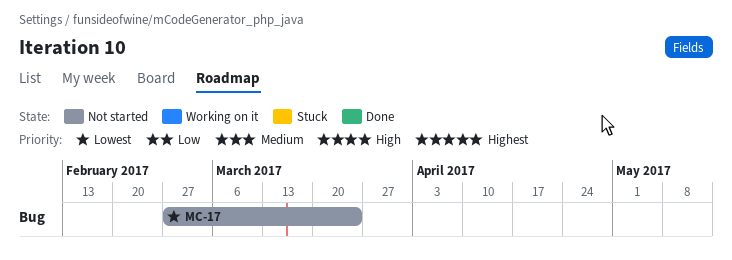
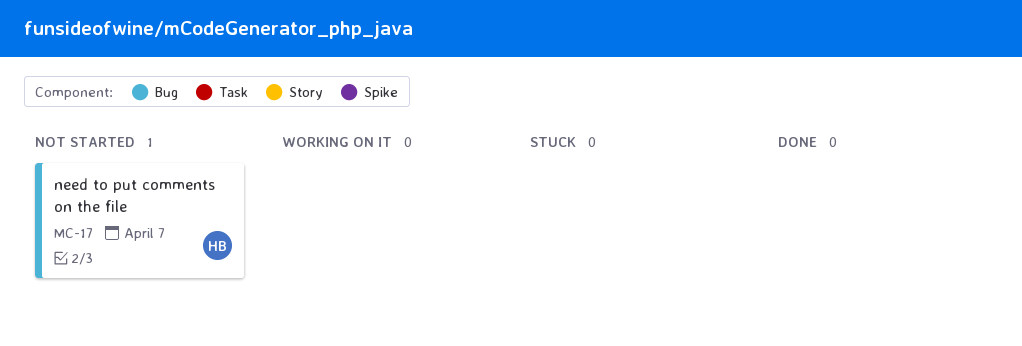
MC-17, due: Mar 24 -> Apr 7

